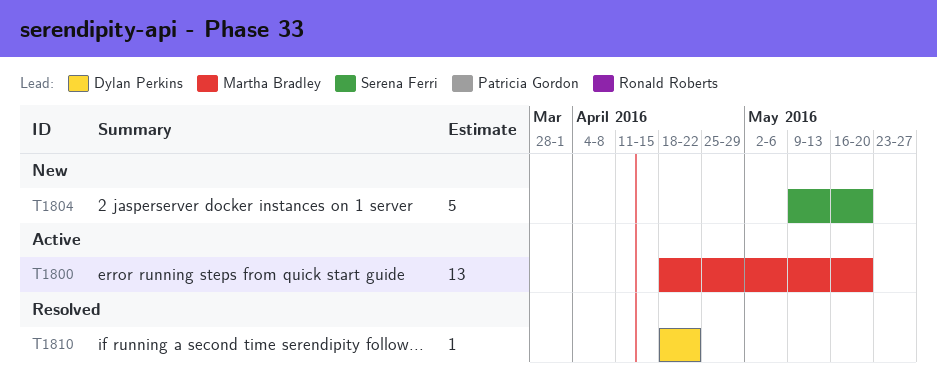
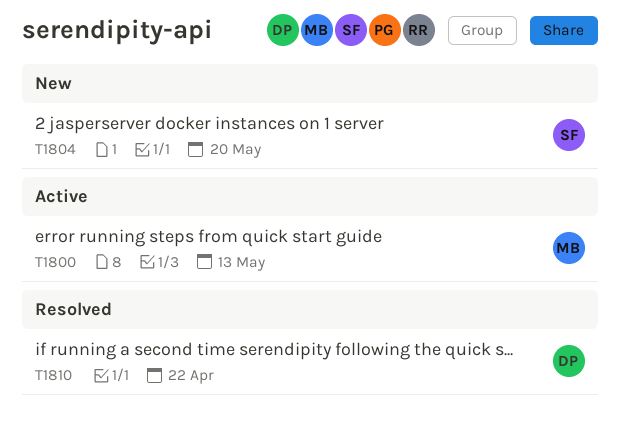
T1800, due: May 20 -> May 13

